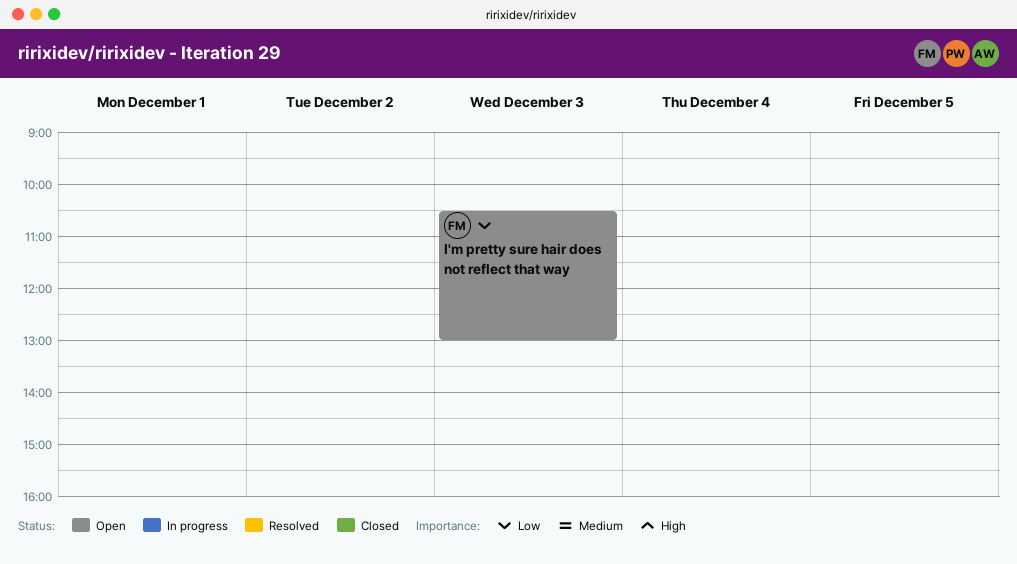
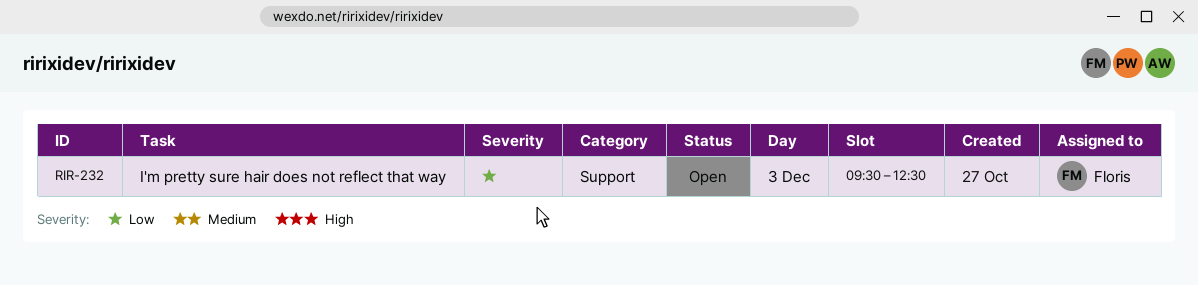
I'm pretty sure hair does not reflect that way, begins: 10:30 -> 09:30
I'm pretty sure hair does not reflect that way, ends: 13:00 -> 12:30

